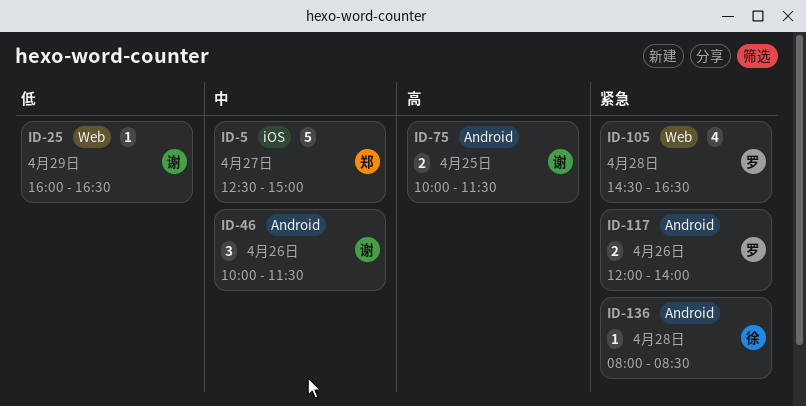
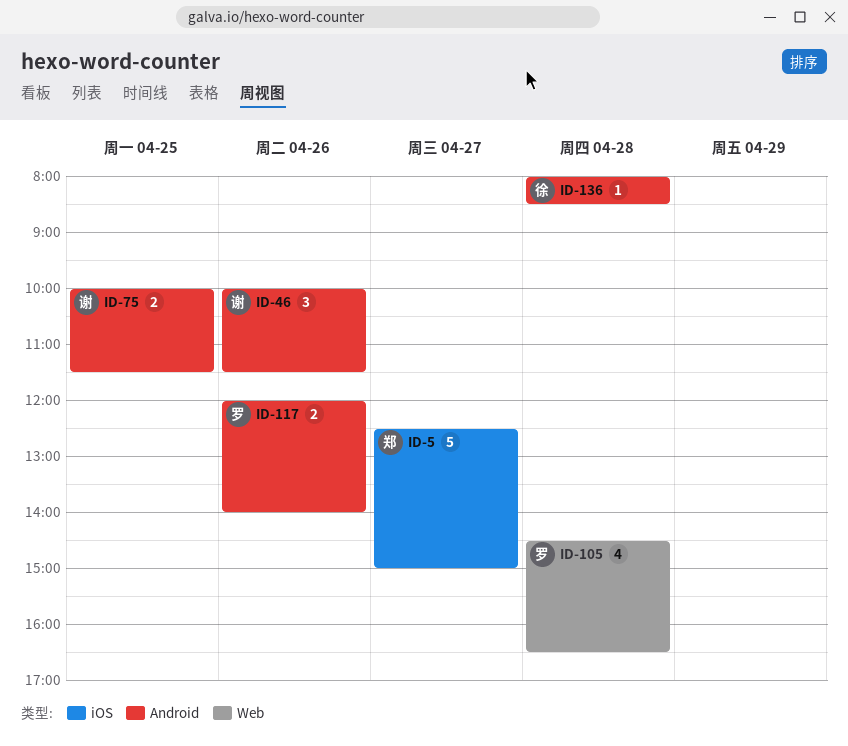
ID-25: present -> none

